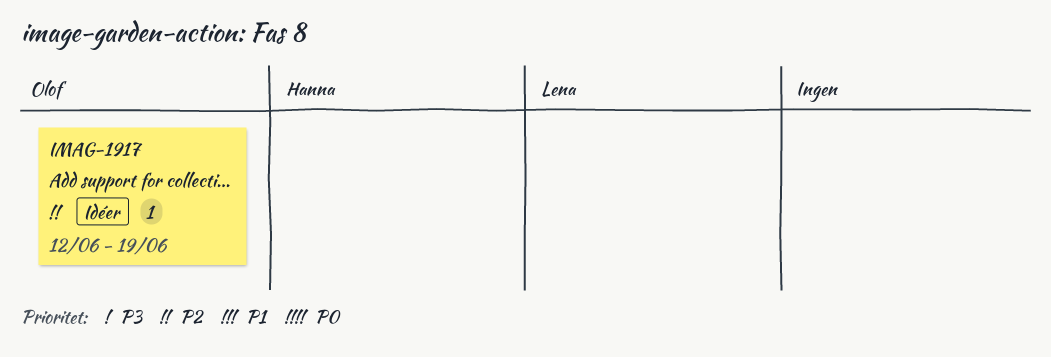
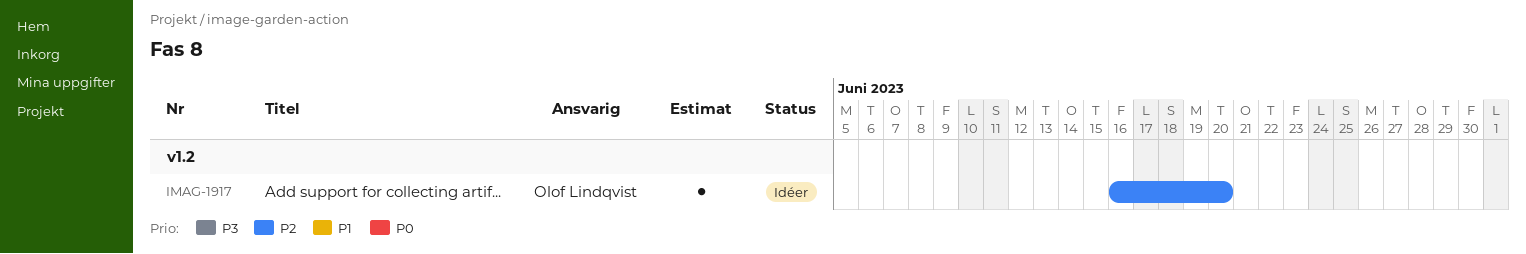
IMAG-1917, start: Jun 12 -> Jun 16
IMAG-1917, due: Jun 19 -> Jun 20

